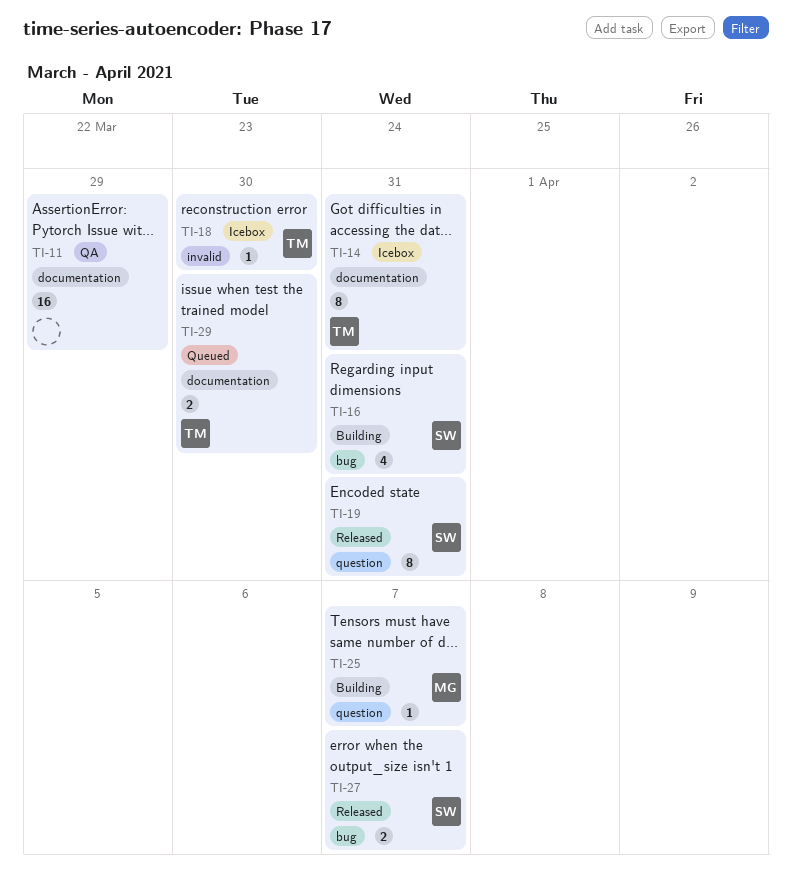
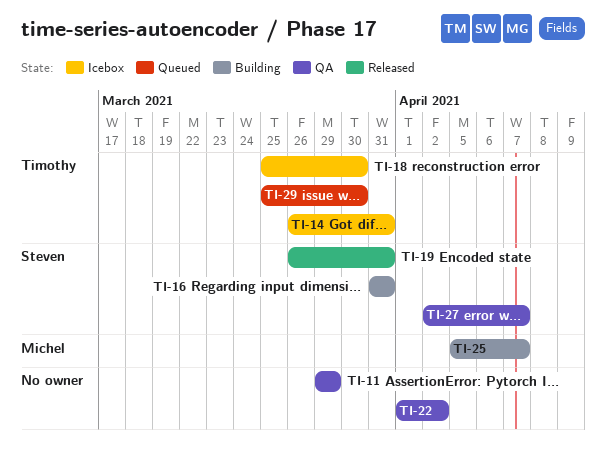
TI-22: none -> present
TI-27, status: Released -> QA

